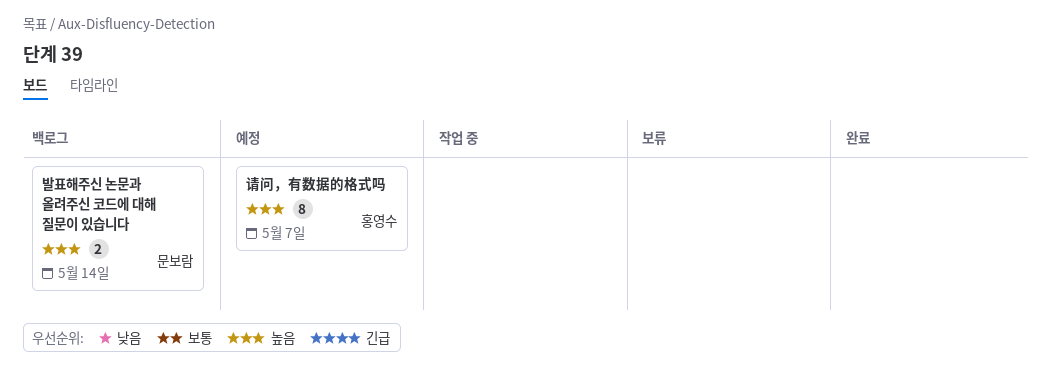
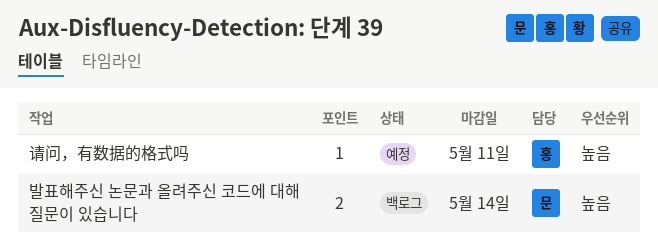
请问，有数据的格式吗, estimate: 8 -> 1
请问，有数据的格式吗, due: May 7 -> May 11

